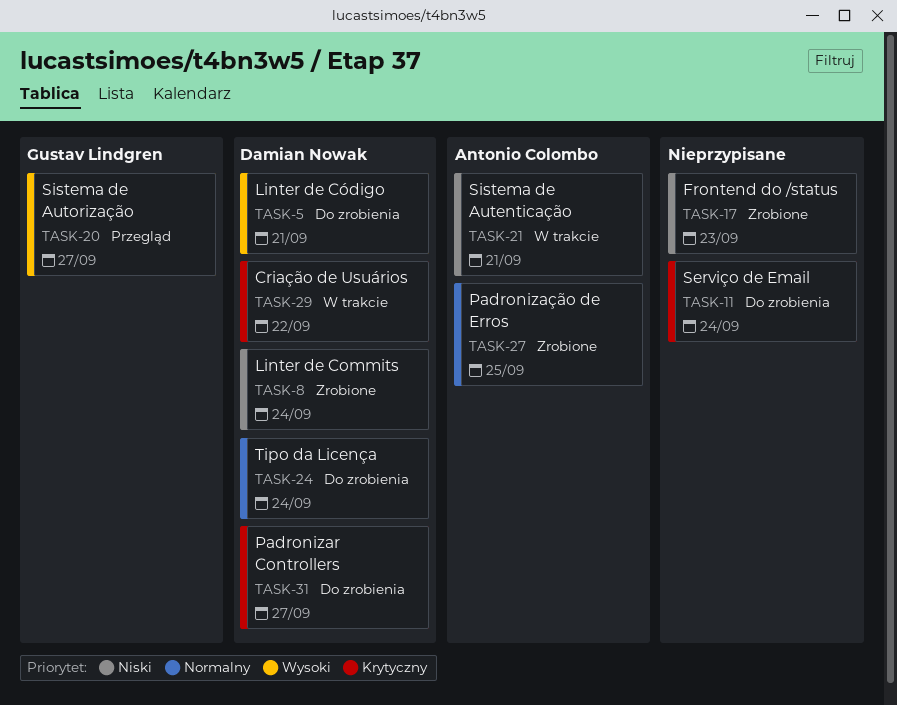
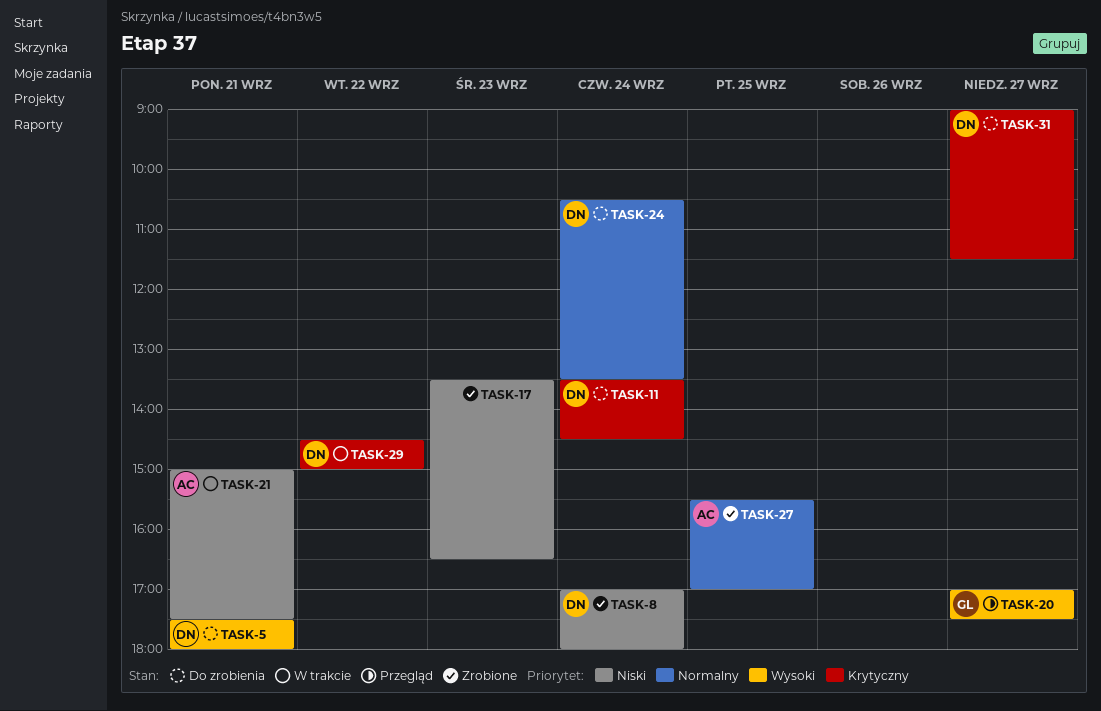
TASK-11, owner: none -> Damian Nowak

